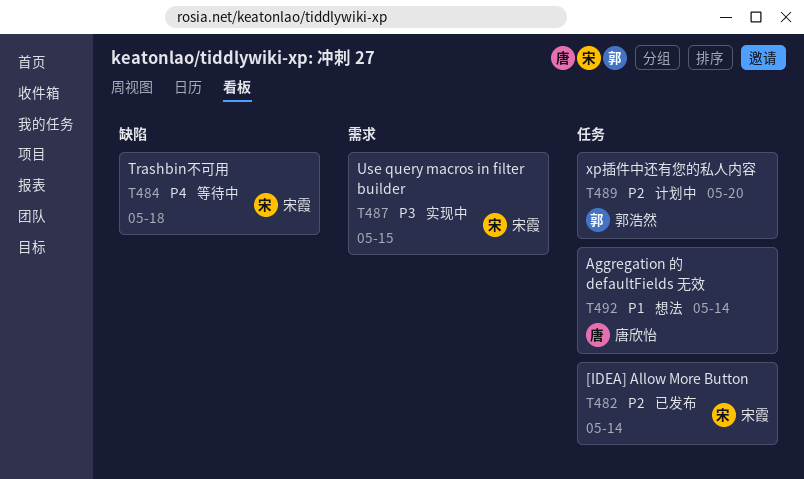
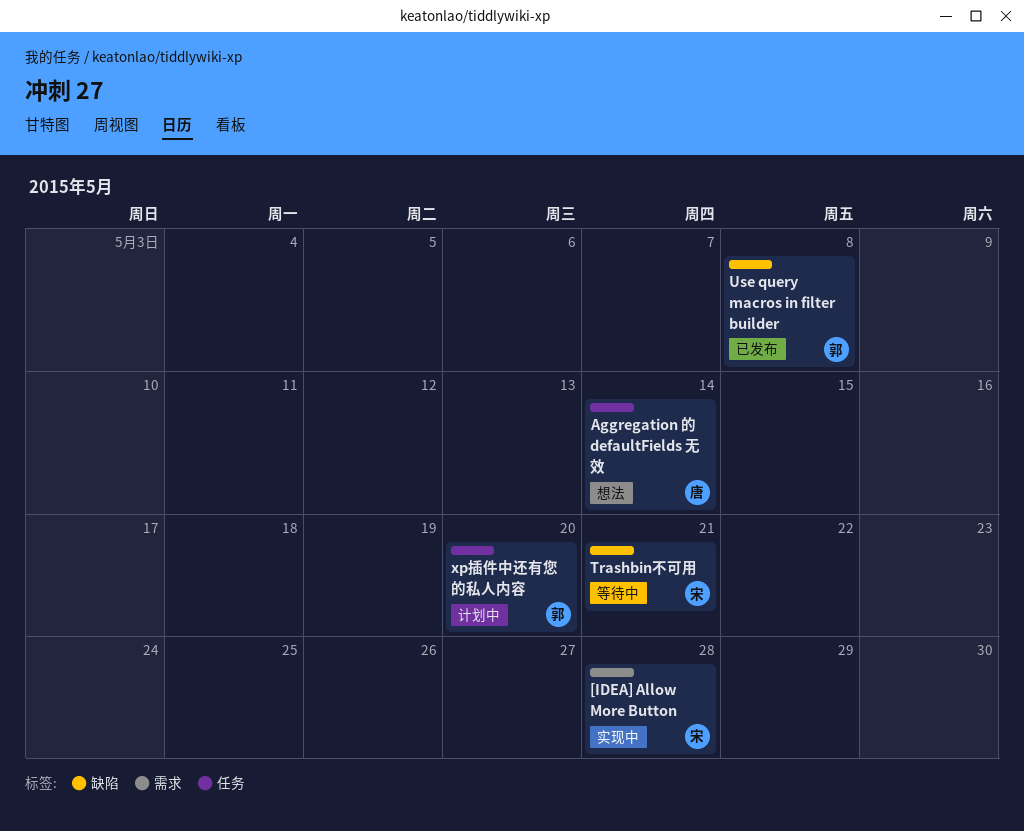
[IDEA] Allow More Button, status: 已发布 -> 实现中
[IDEA] Allow More Button, label: 任务 -> 需求
[IDEA] Allow More Button, due: May 14 -> May 28
Trashbin不可用, due: May 18 -> May 21
Use query macros in filter builder, status: 实现中 -> 已发布
Use query macros in filter builder, owner: 宋霞 -> 郭浩然
Use query macros in filter builder, label: 需求 -> 缺陷
Use query macros in filter builder, due: May 15 -> May 8

